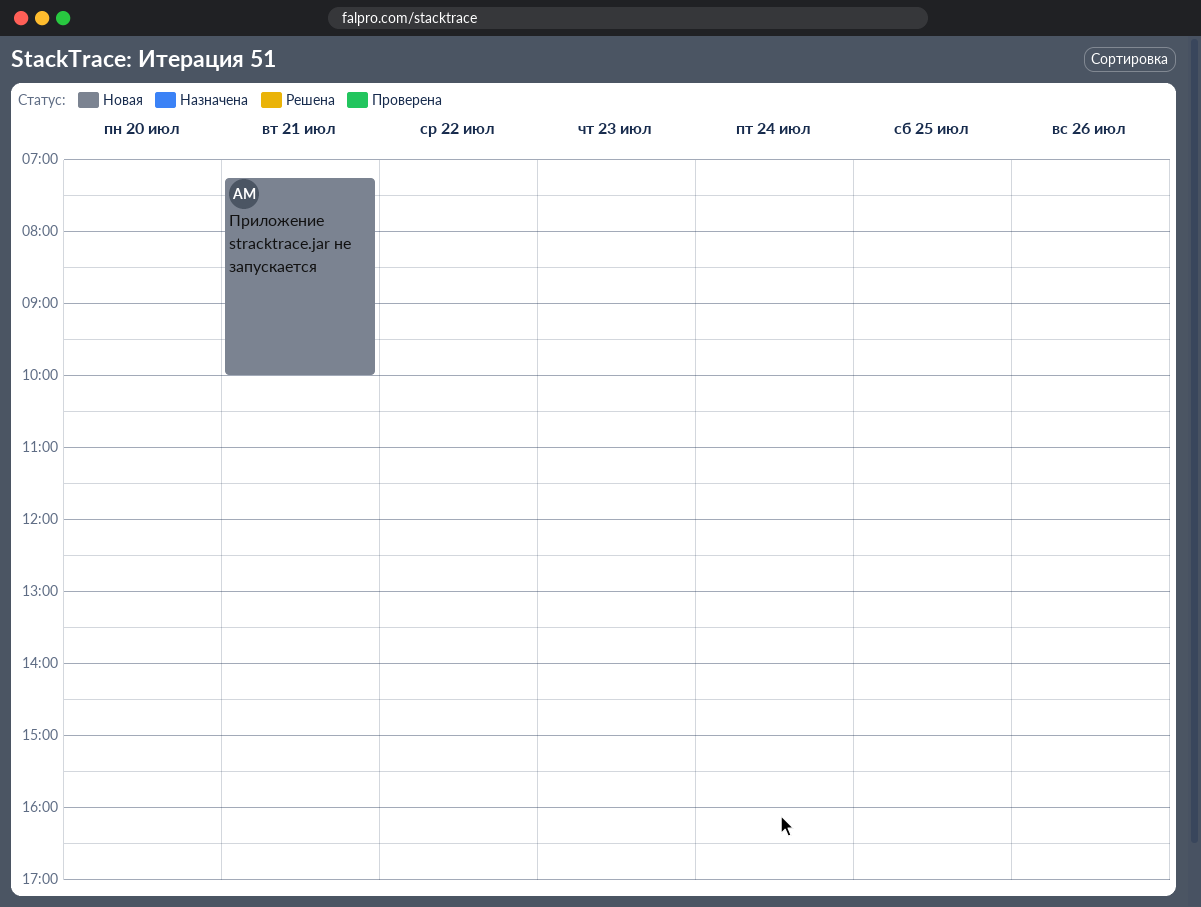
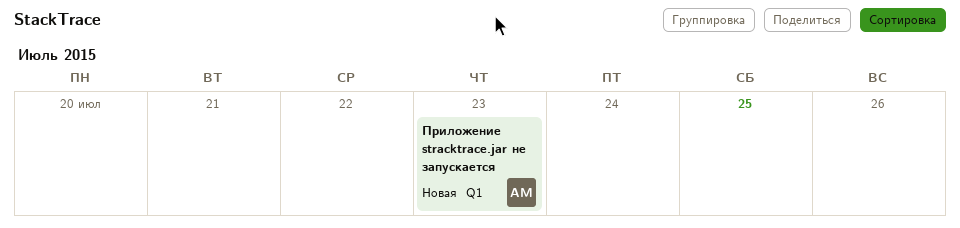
Приложение stracktrace.jar не запускается, day: Jul 21 -> Jul 23

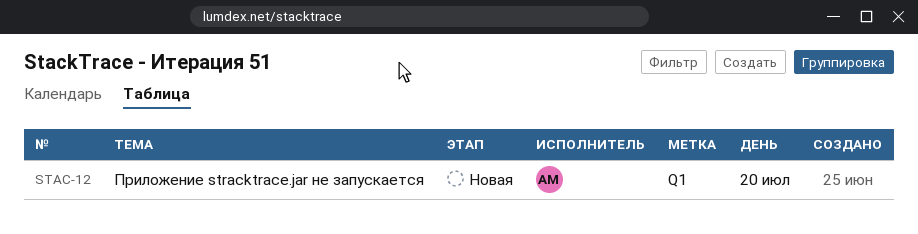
Приложение stracktrace.jar не запускается, day: Jul 23 -> Jul 20

